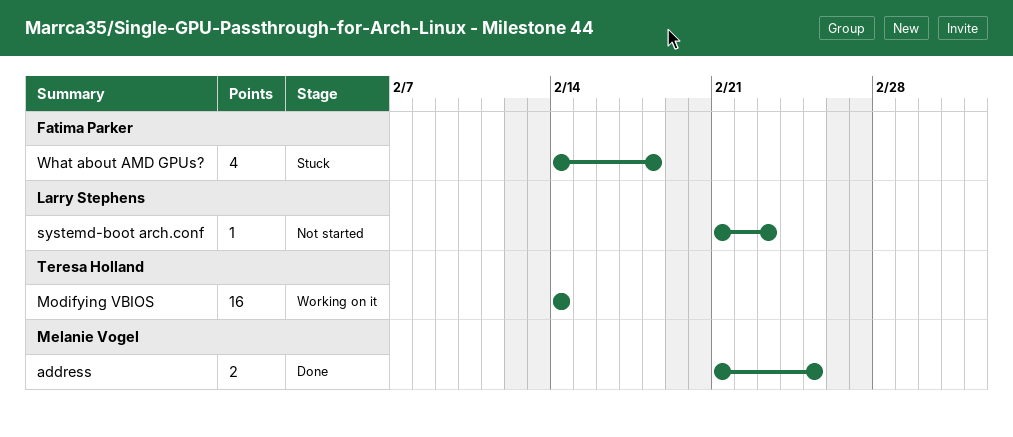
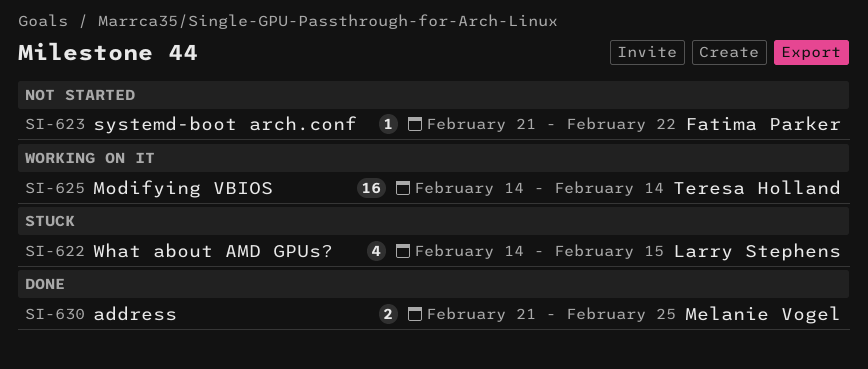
systemd-boot arch.conf, owner: Larry Stephens -> Fatima Parker
systemd-boot arch.conf, due: Feb 23 -> Feb 22
What about AMD GPUs?, owner: Fatima Parker -> Larry Stephens
What about AMD GPUs?, due: Feb 18 -> Feb 15

